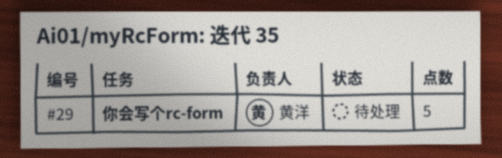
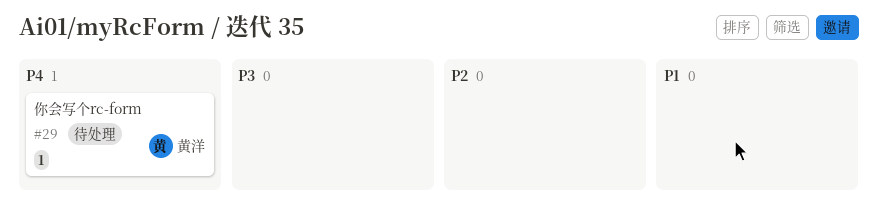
#29, estimate: 5 -> 1

